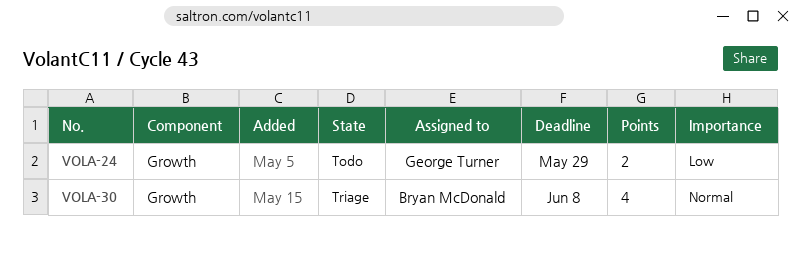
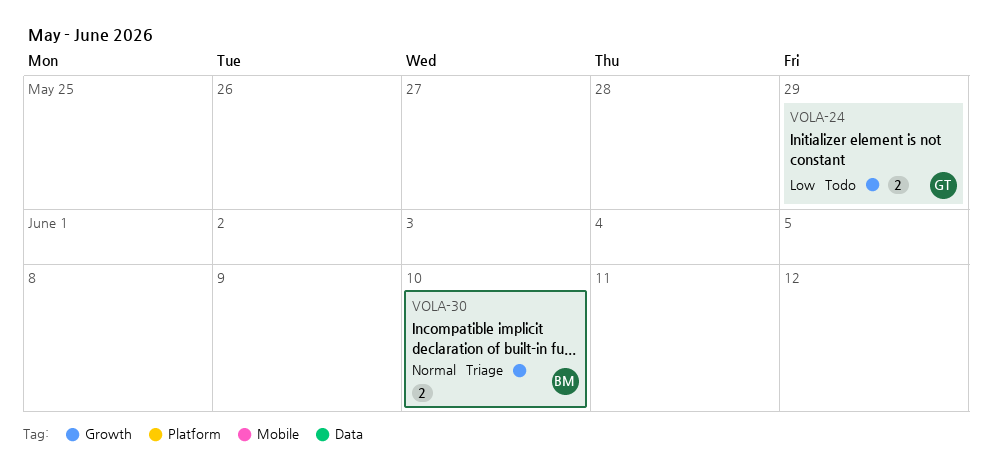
VOLA-30, estimate: 4 -> 2
VOLA-30, due: Jun 8 -> Jun 10

